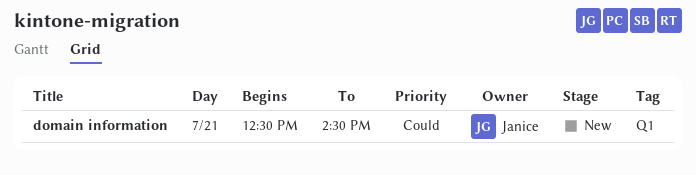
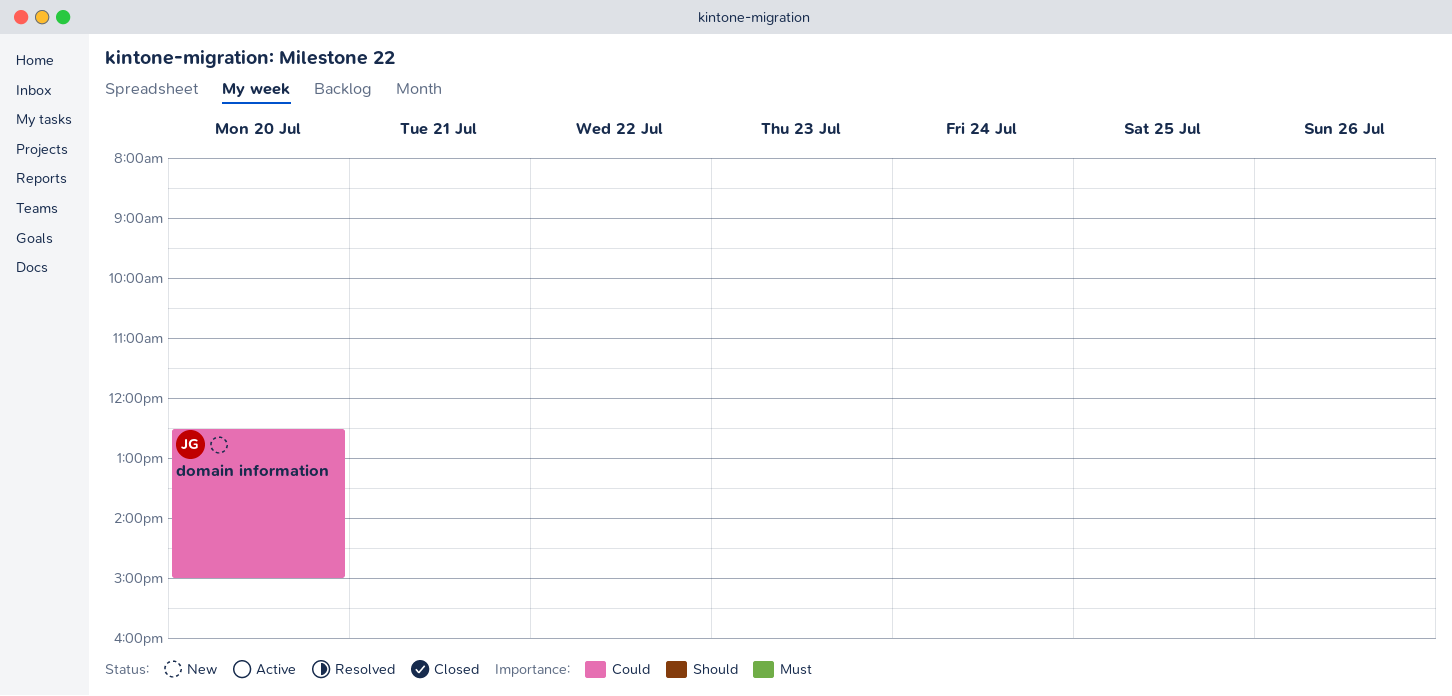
domain information, day: Jul 21 -> Jul 20
domain information, ends: 14:30 -> 15:00

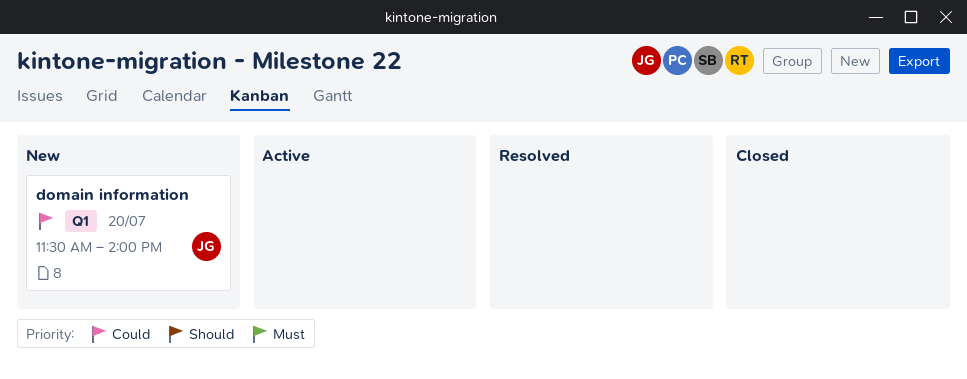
domain information, begins: 12:30 -> 11:30
domain information, ends: 15:00 -> 14:00

